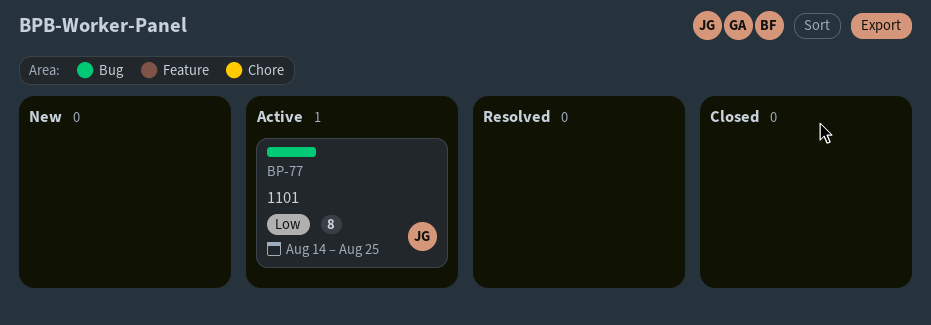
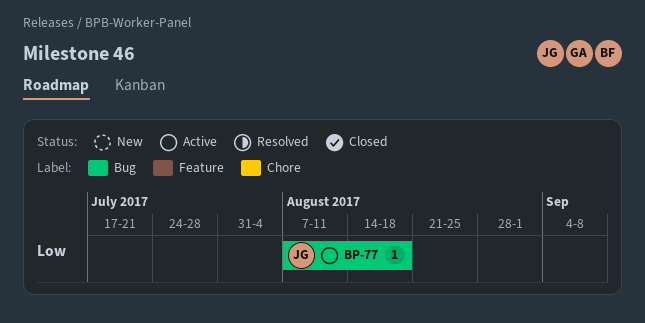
BP-77, estimate: 8 -> 1
BP-77, start: Aug 14 -> Aug 7
BP-77, due: Aug 25 -> Aug 18

